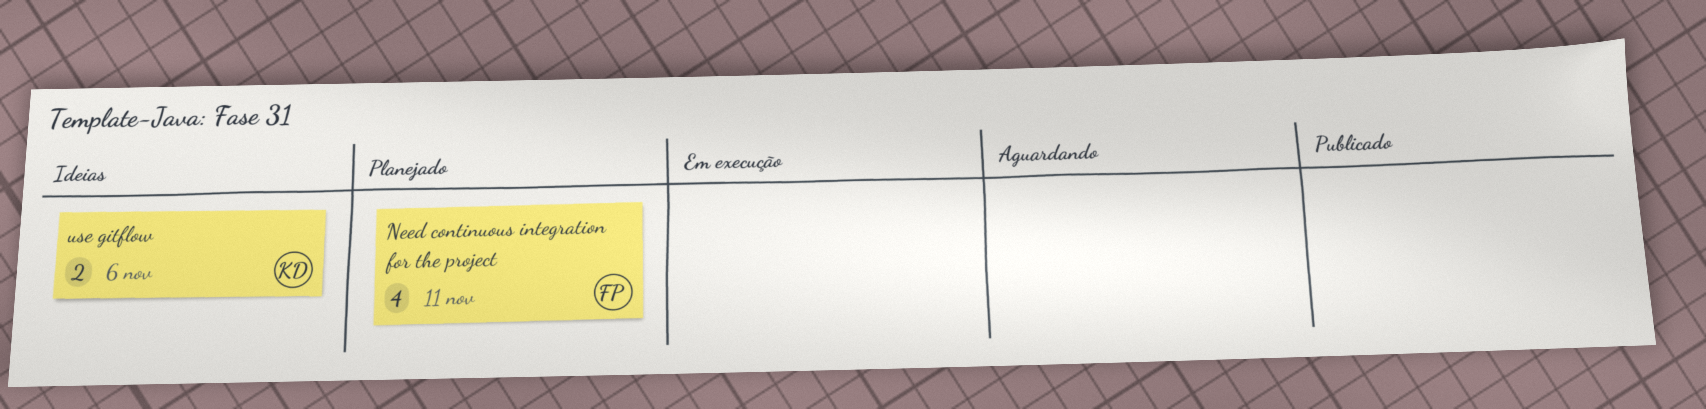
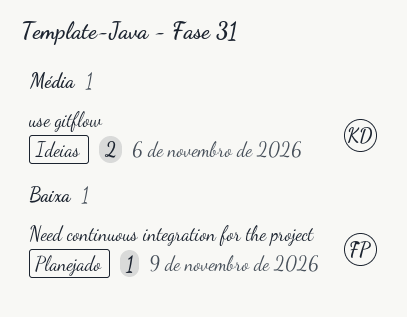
Need continuous integration for the project, estimate: 4 -> 1
Need continuous integration for the project, due: Nov 11 -> Nov 9

